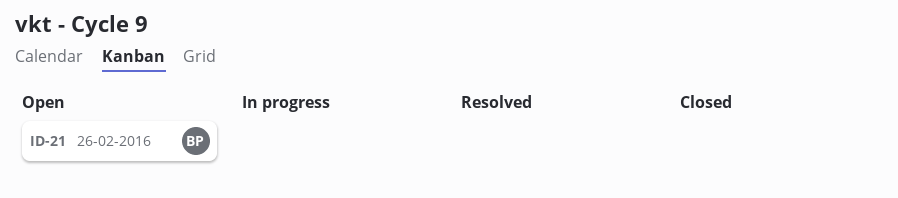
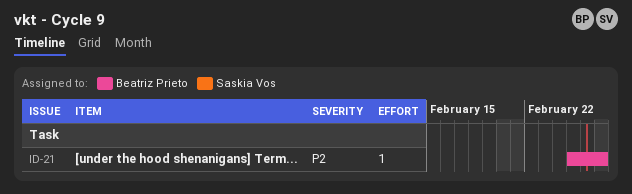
ID-21, due: Feb 26 -> Feb 27

